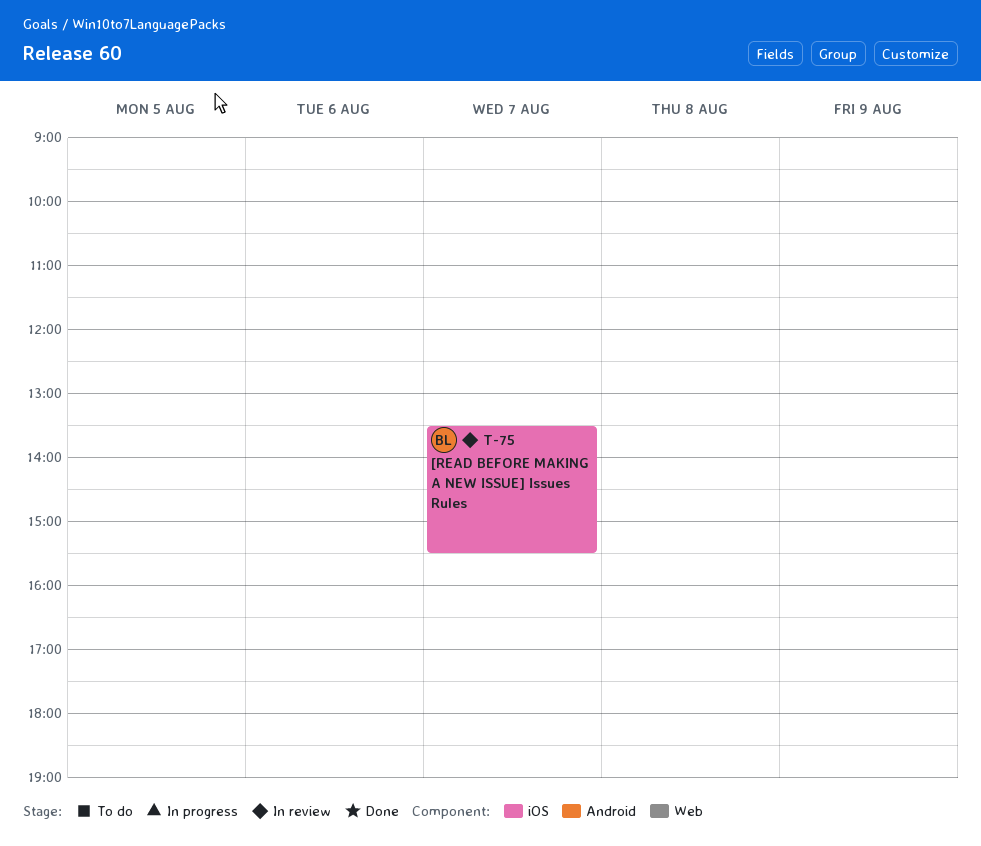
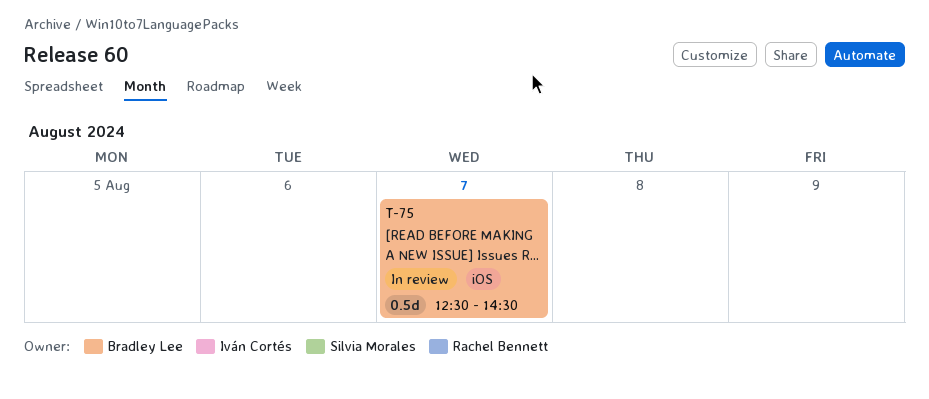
T-75, begins: 13:30 -> 12:30
T-75, ends: 15:30 -> 14:30

